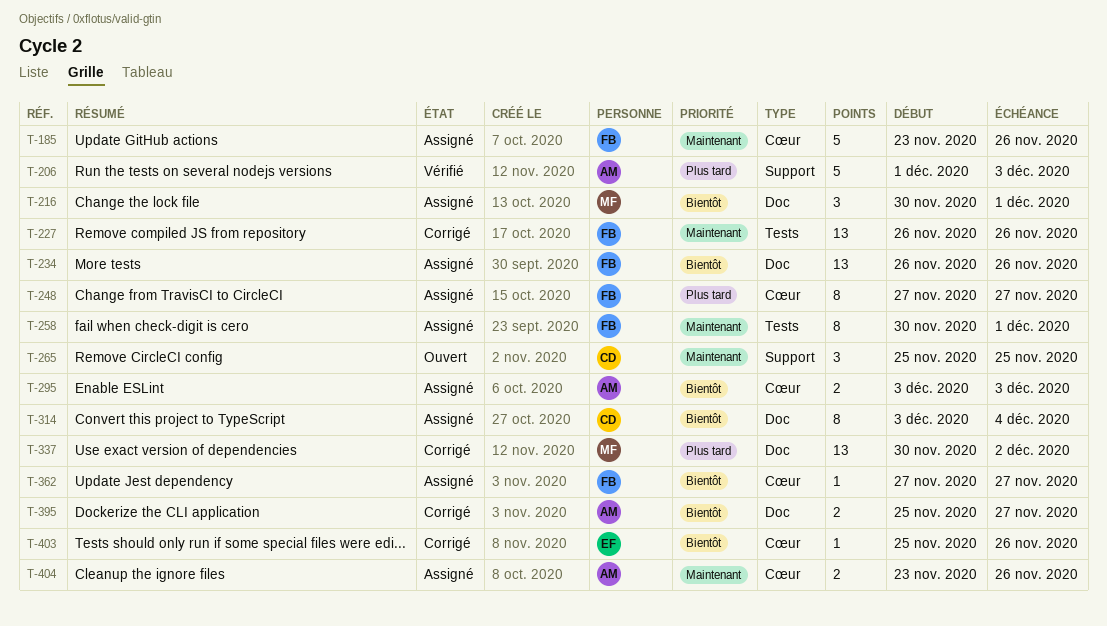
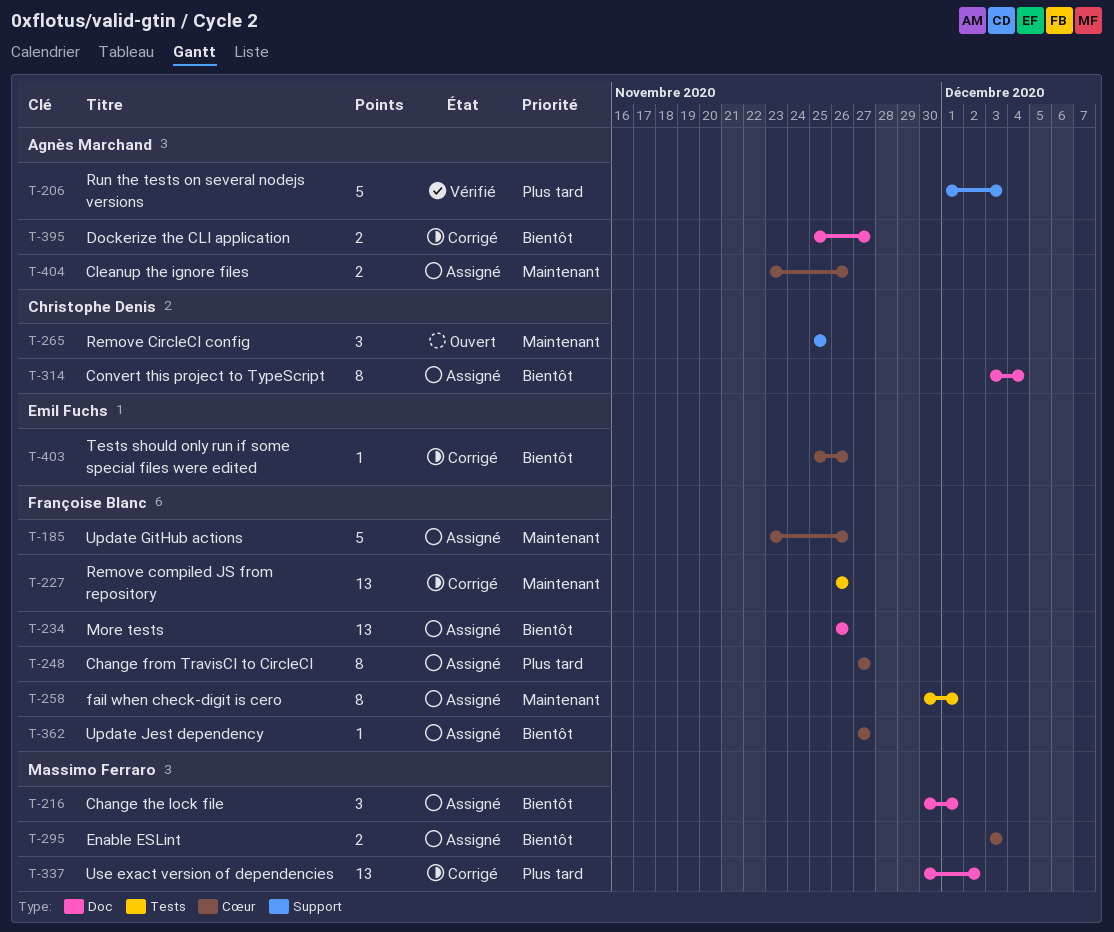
T-295, owner: Agnès Marchand -> Massimo Ferraro

